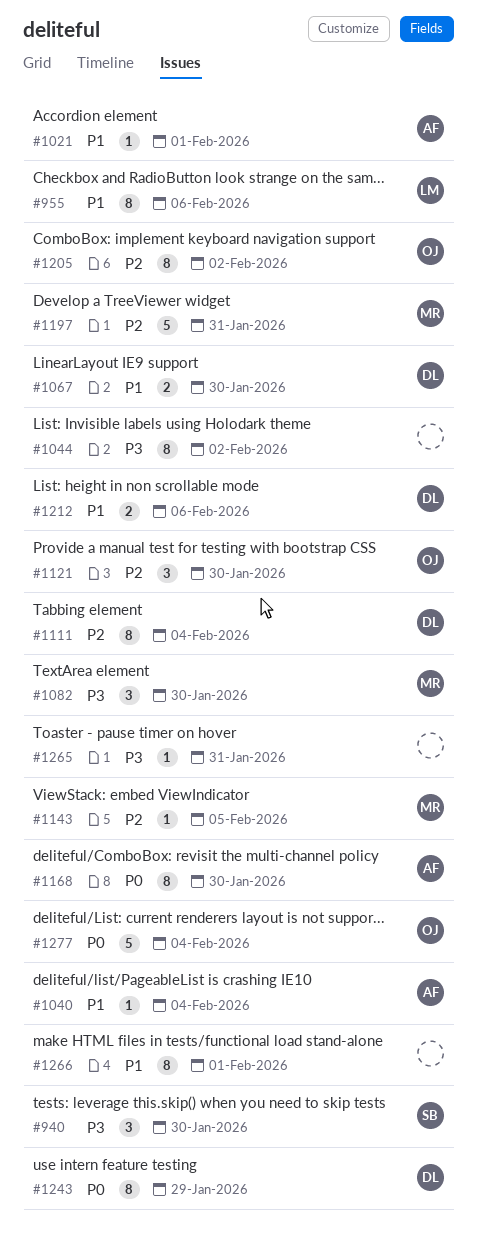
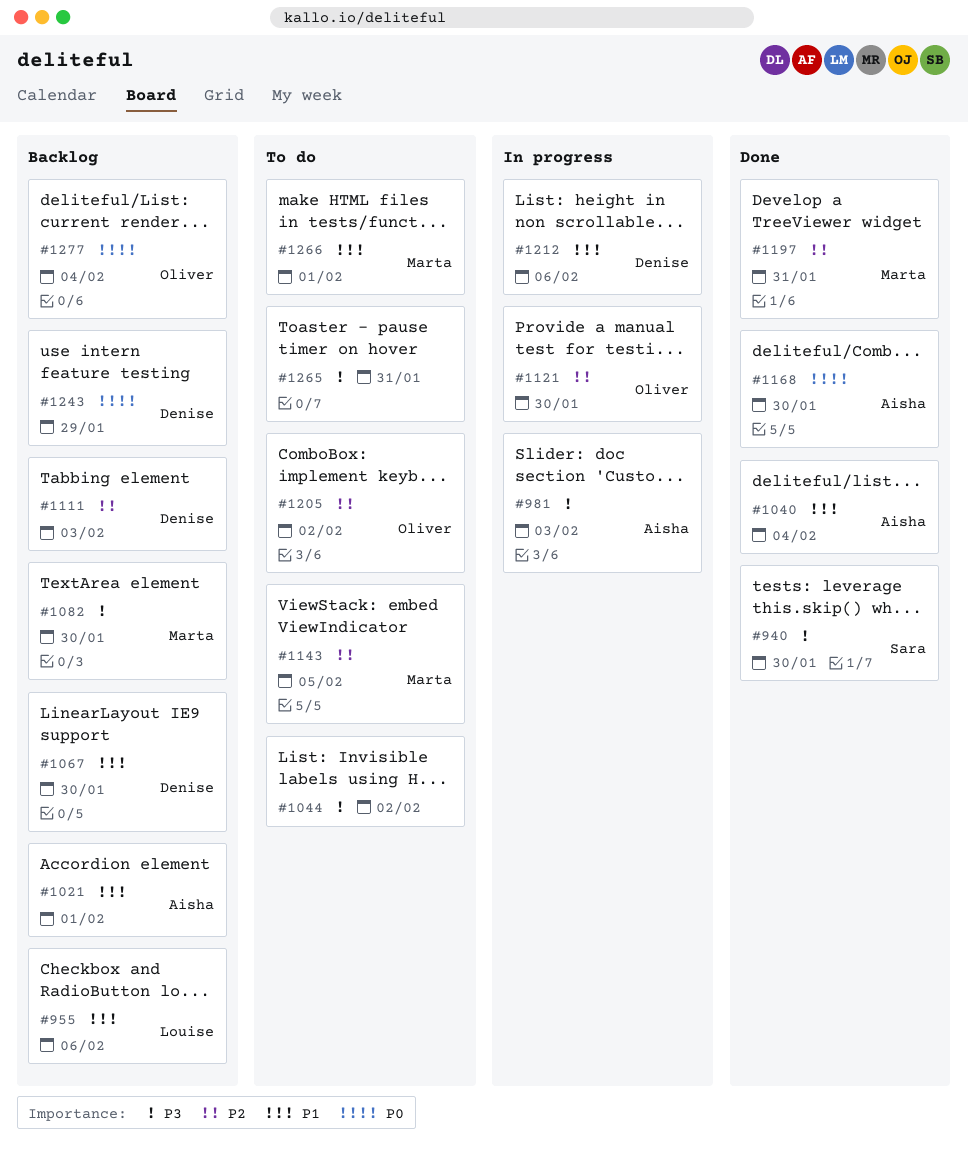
#981: none -> present
#1111, due: Feb 4 -> Feb 3
#1266, owner: none -> Marta

